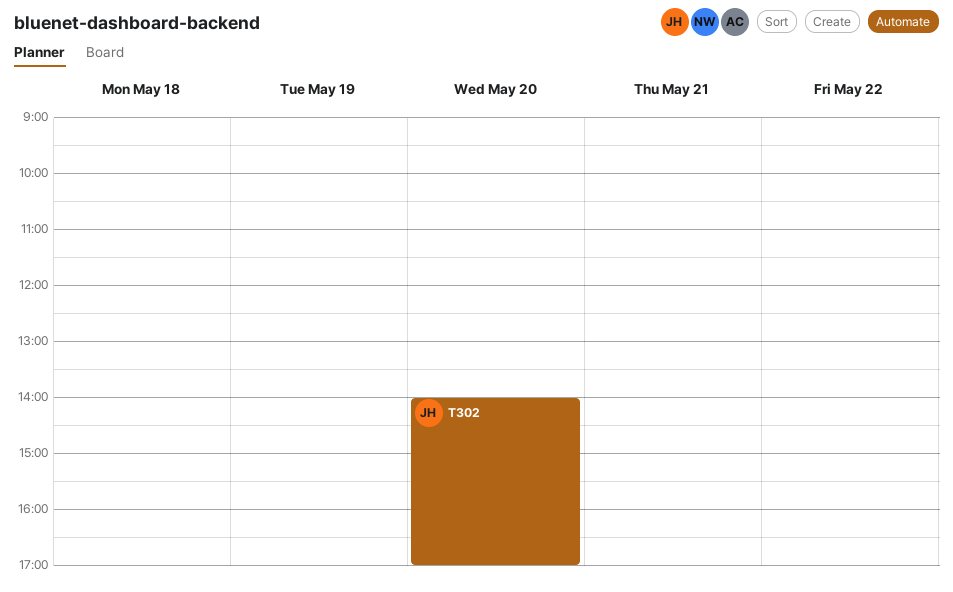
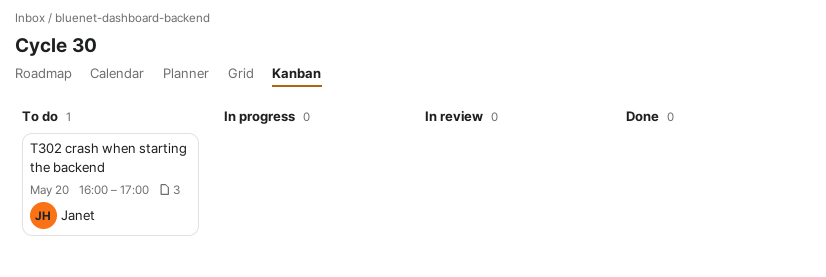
T302, begins: 14:00 -> 16:00

